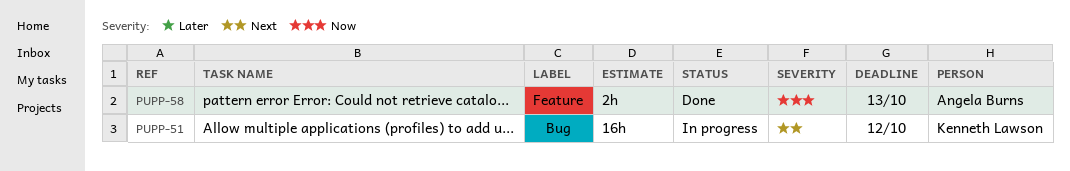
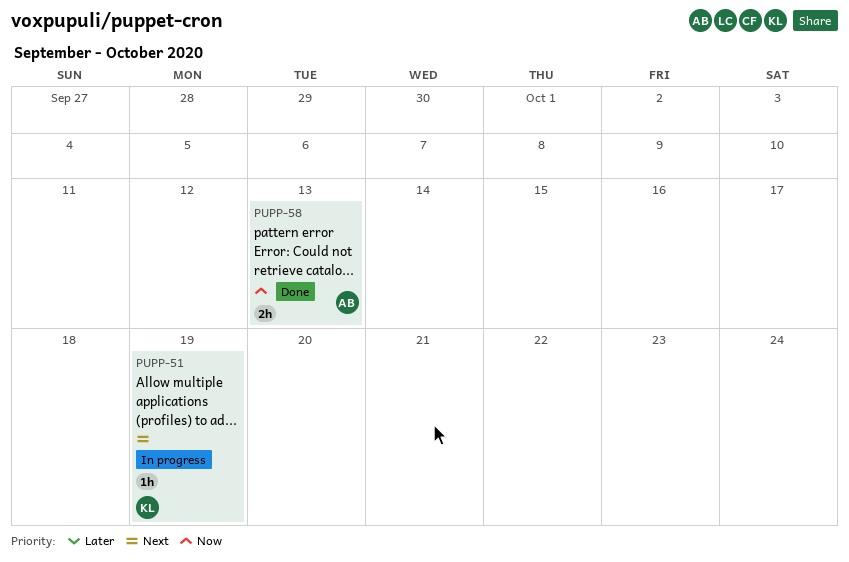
PUPP-51, estimate: 16h -> 1h
PUPP-51, due: Oct 12 -> Oct 19

